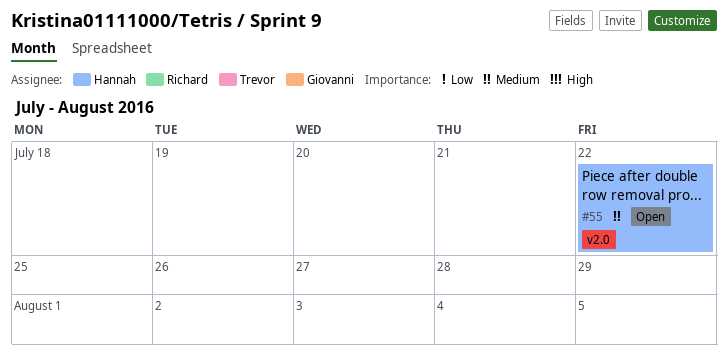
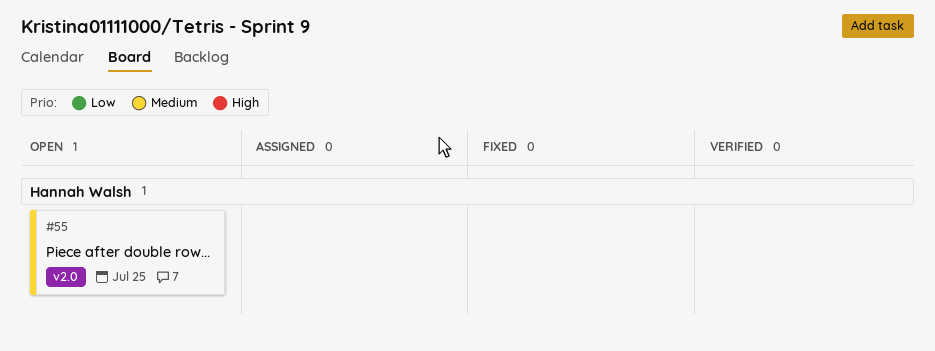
#55, due: Jul 22 -> Jul 25

